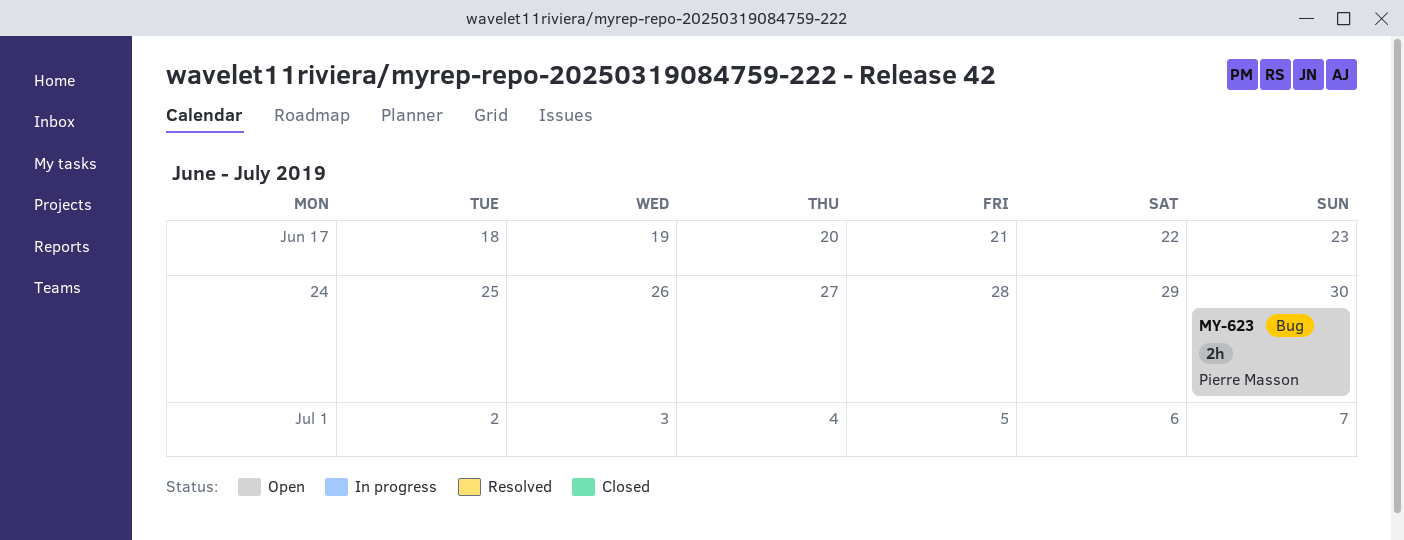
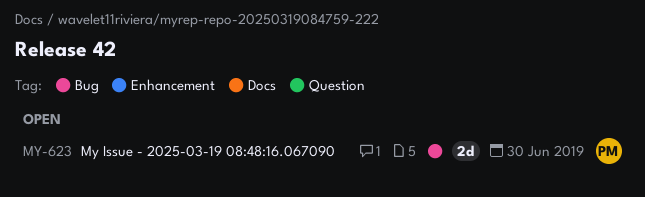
MY-623, estimate: 2h -> 2d

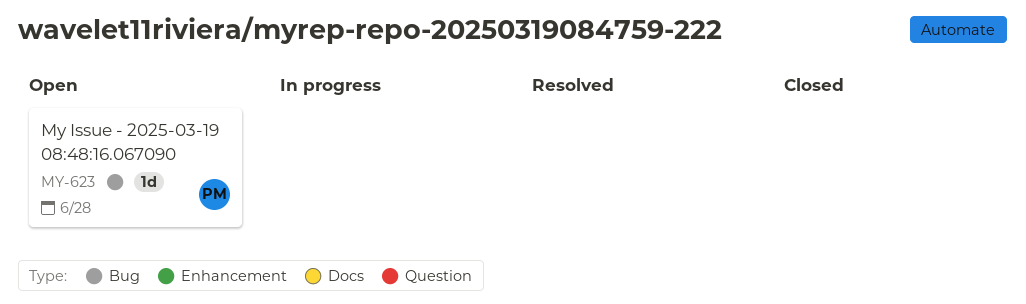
MY-623, estimate: 2d -> 1d
MY-623, due: Jun 30 -> Jun 28

